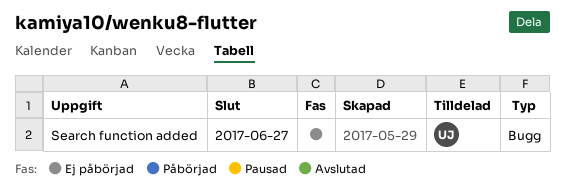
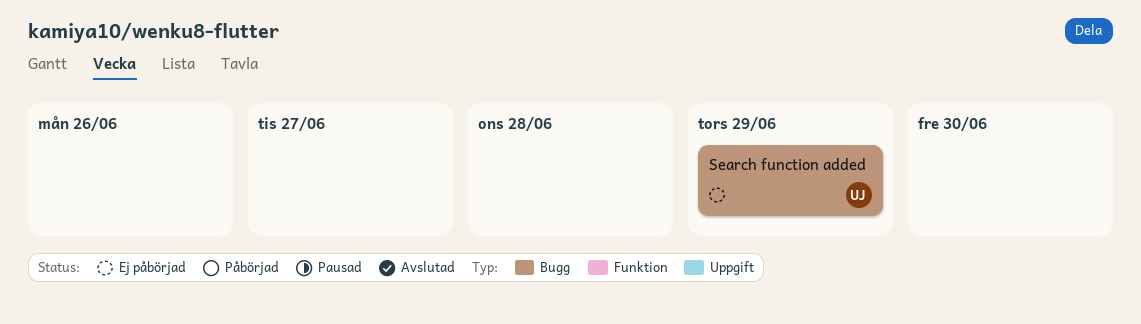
Search function added, due: Jun 27 -> Jun 29

